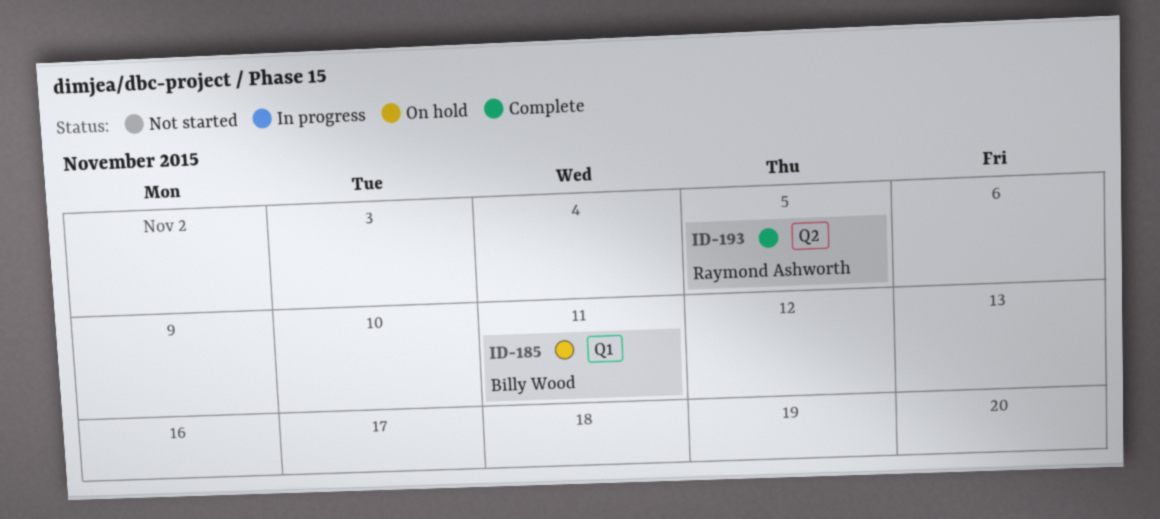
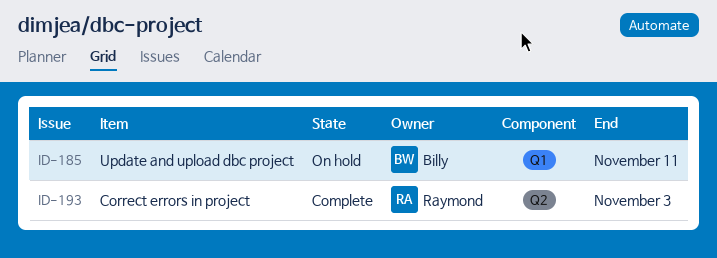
ID-193, due: Nov 5 -> Nov 3

